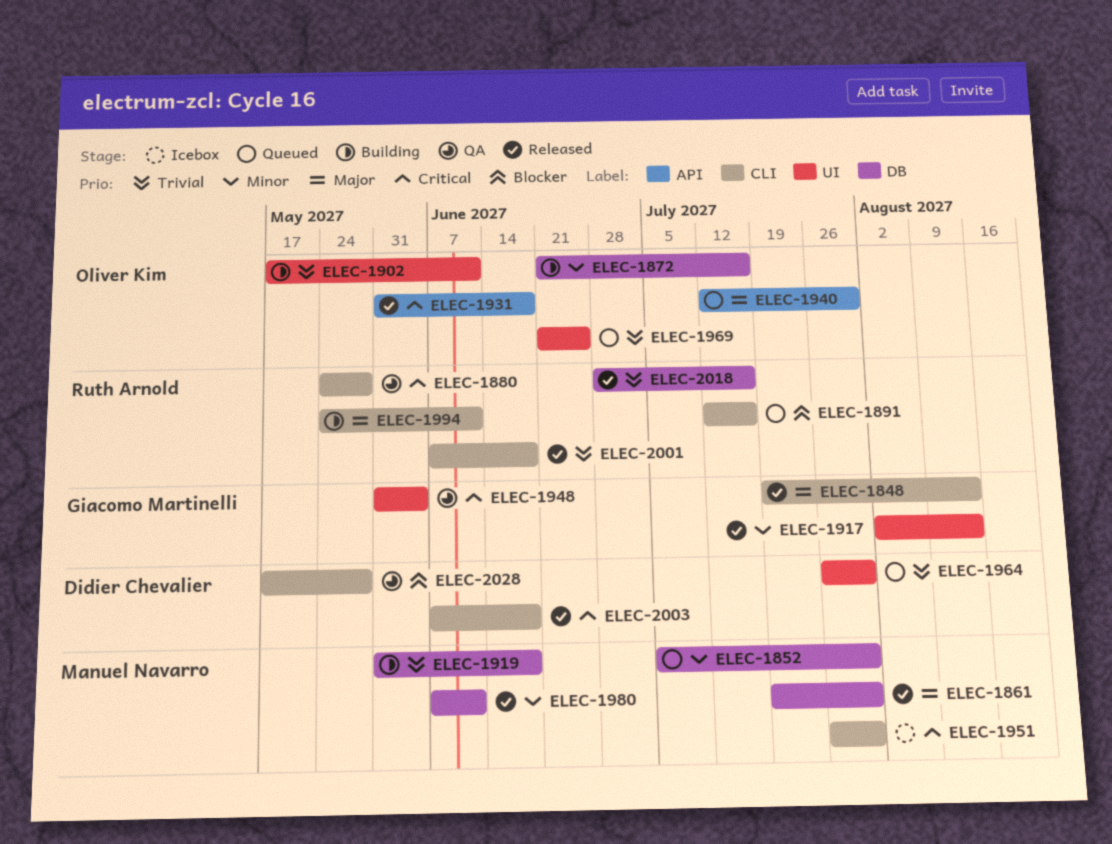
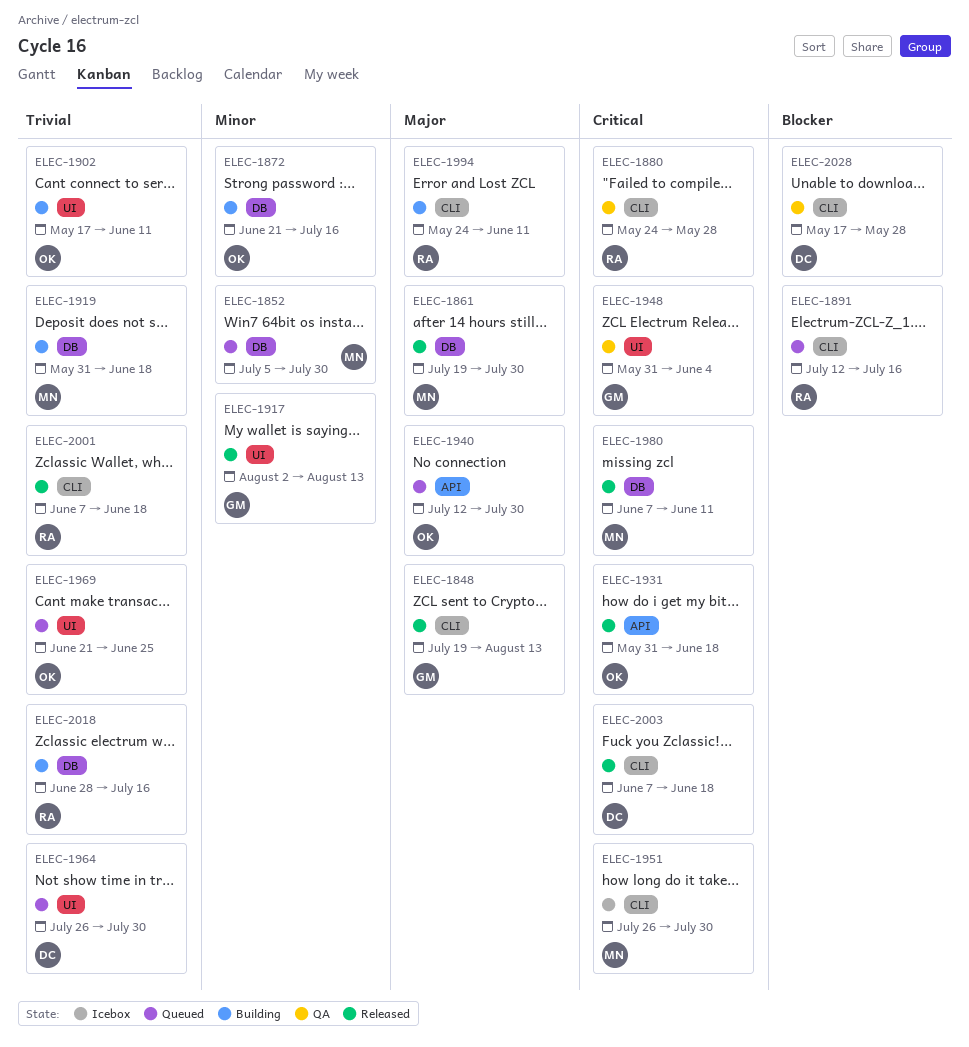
ELEC-1980, priority: Minor -> Critical
ELEC-2018, status: Released -> Building

